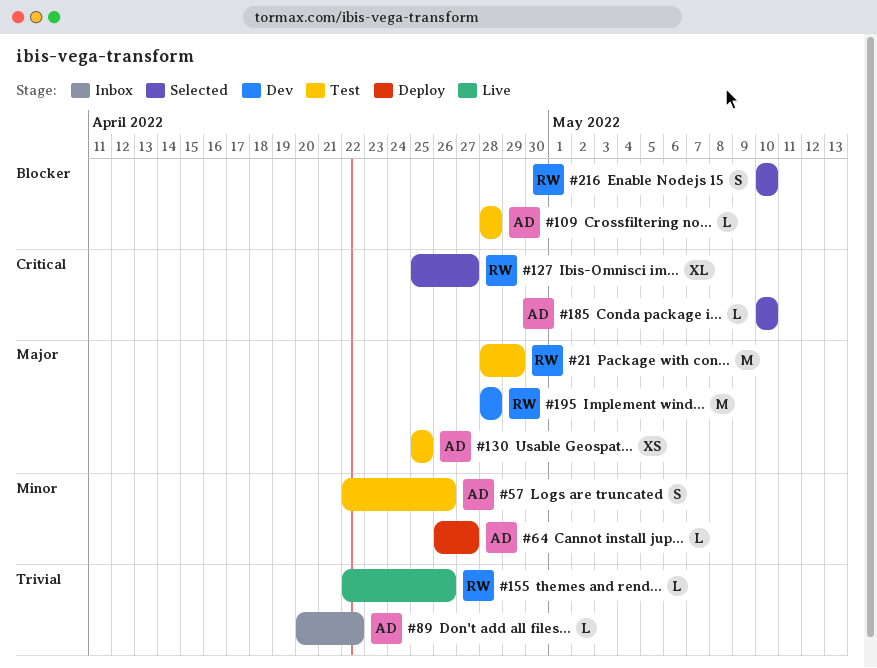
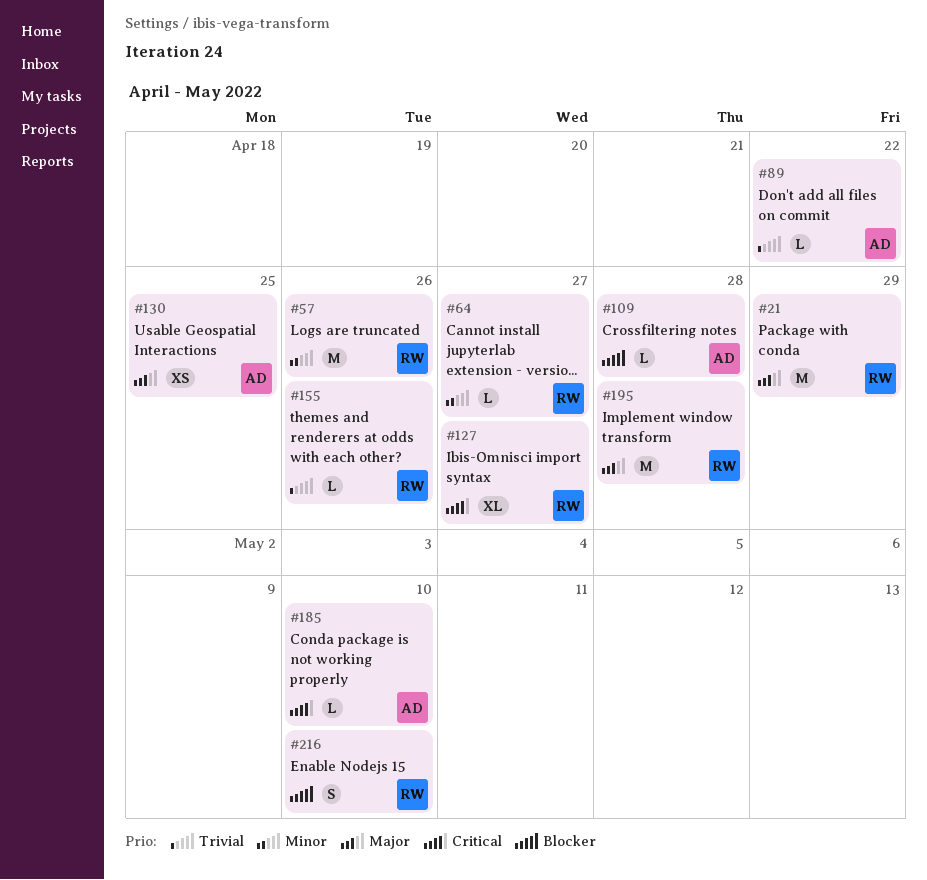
#57, owner: AD -> RW
#57, estimate: S -> M
#64, owner: AD -> RW

